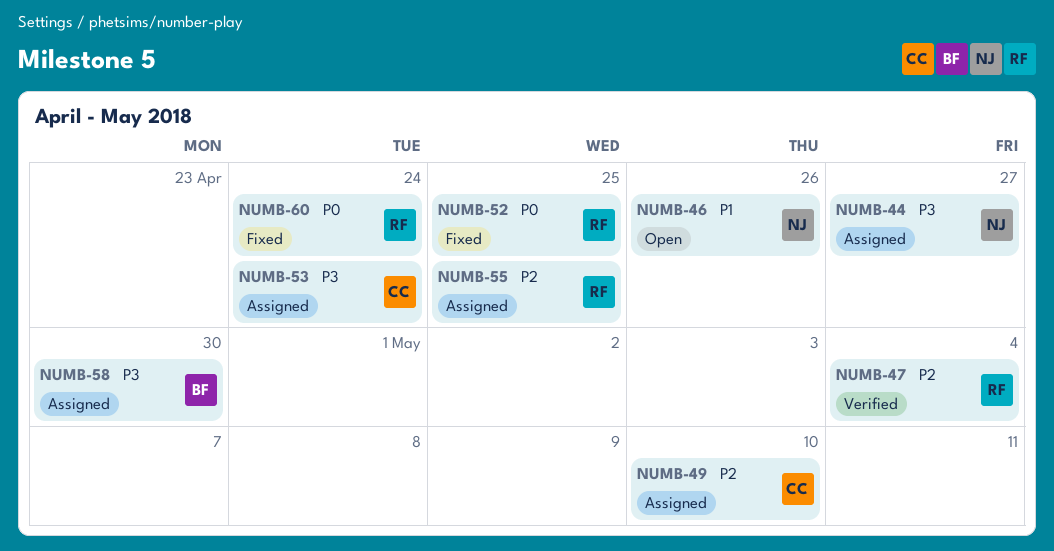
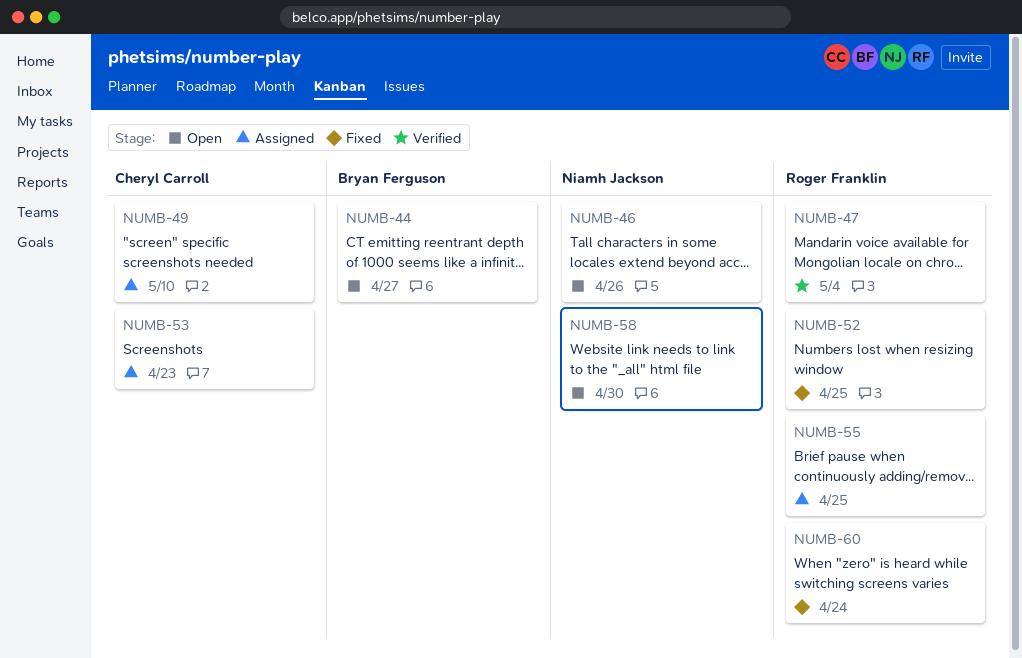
NUMB-44, status: Assigned -> Open
NUMB-44, owner: Niamh Jackson -> Bryan Ferguson
NUMB-53, due: Apr 24 -> Apr 23
NUMB-58, status: Assigned -> Open
NUMB-58, owner: Bryan Ferguson -> Niamh Jackson

